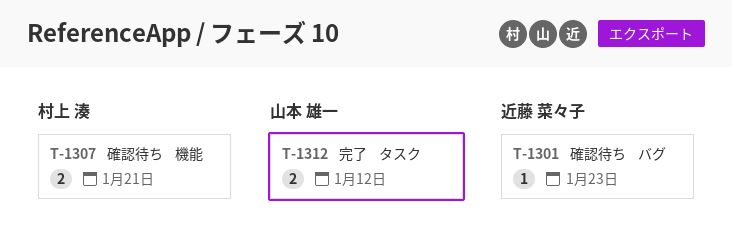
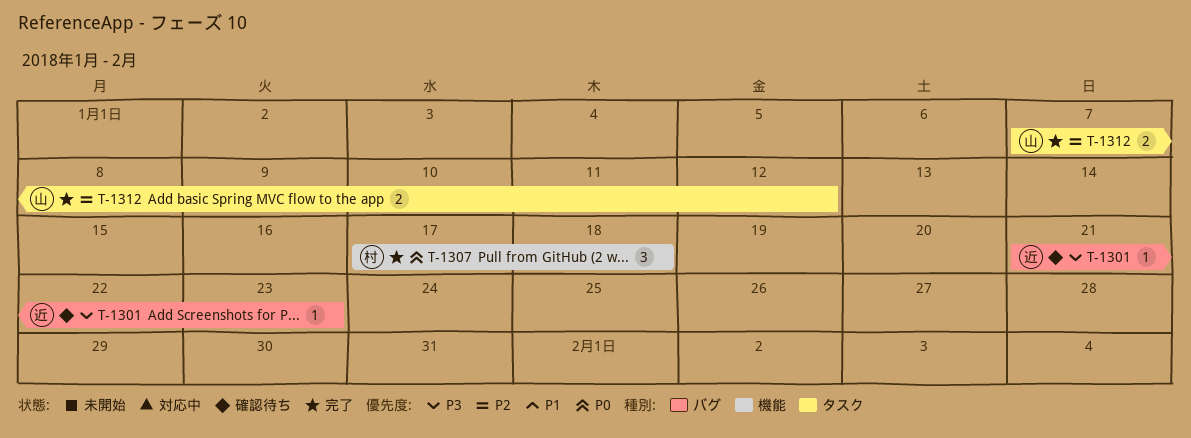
T-1307, status: 確認待ち -> 完了
T-1307, estimate: 2 -> 3
T-1307, due: Jan 21 -> Jan 18

